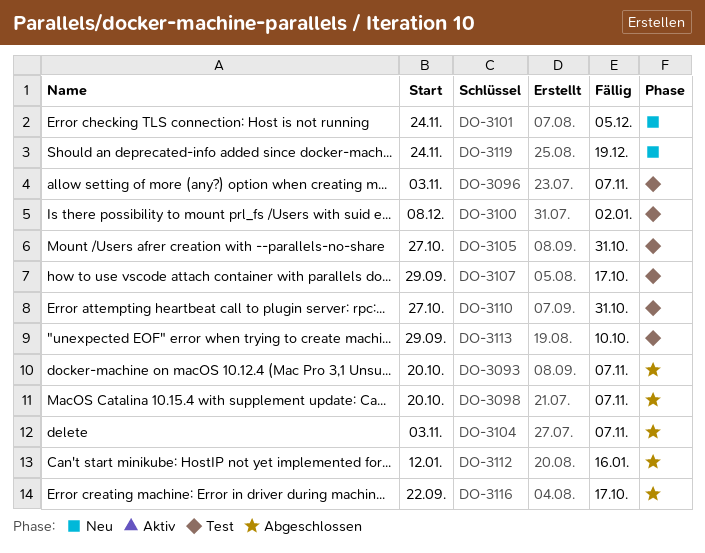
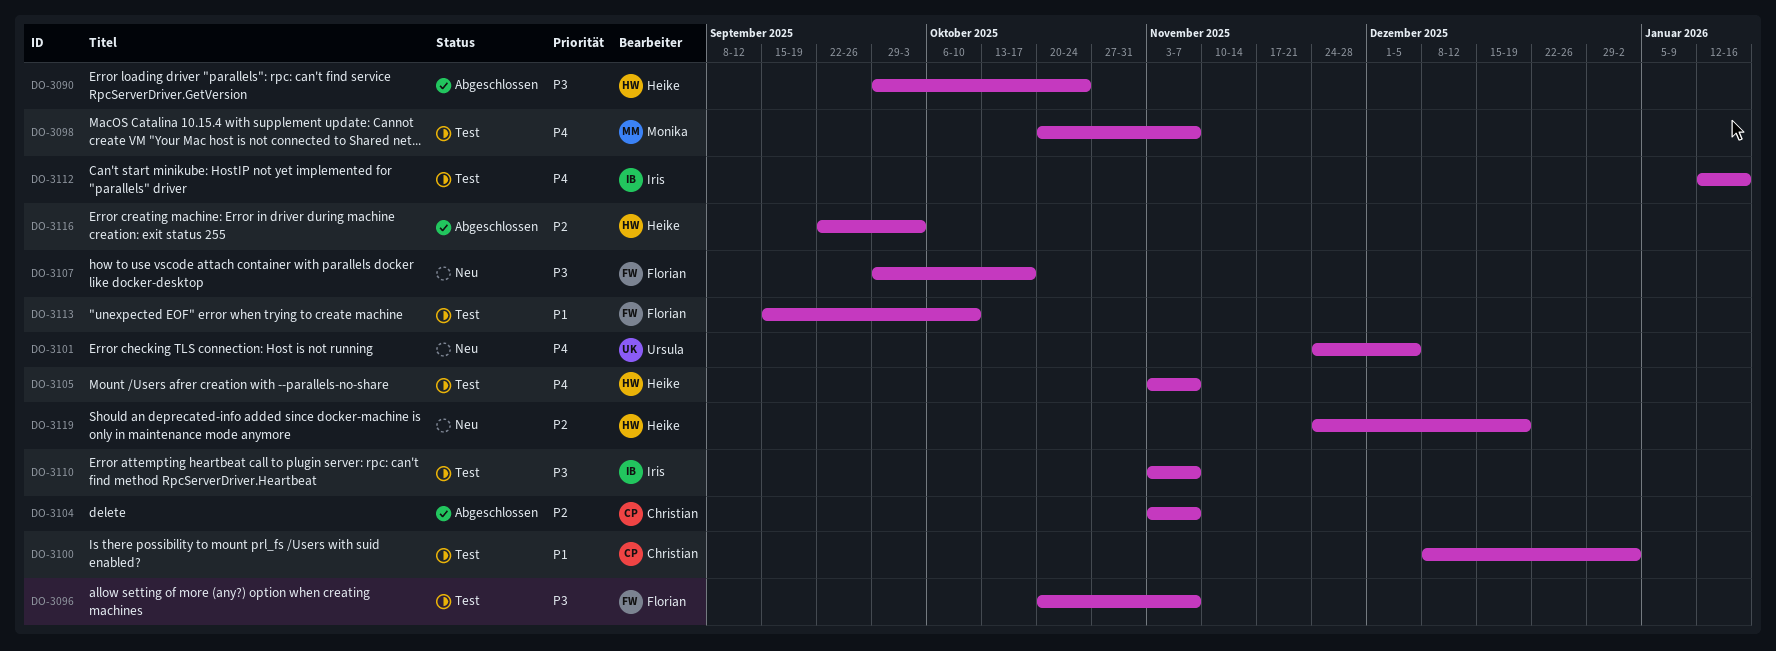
DO-3090: none -> present
DO-3093: present -> none
DO-3096, start: Nov 3 -> Oct 20
DO-3098, status: Abgeschlossen -> Test
DO-3105, start: Oct 27 -> Nov 3
DO-3105, due: Oct 31 -> Nov 7
DO-3107, status: Test -> Neu
DO-3110, start: Oct 27 -> Nov 3
DO-3110, due: Oct 31 -> Nov 7
DO-3112, status: Abgeschlossen -> Test
DO-3113, start: Sep 29 -> Sep 15
DO-3116, due: Oct 17 -> Oct 3

